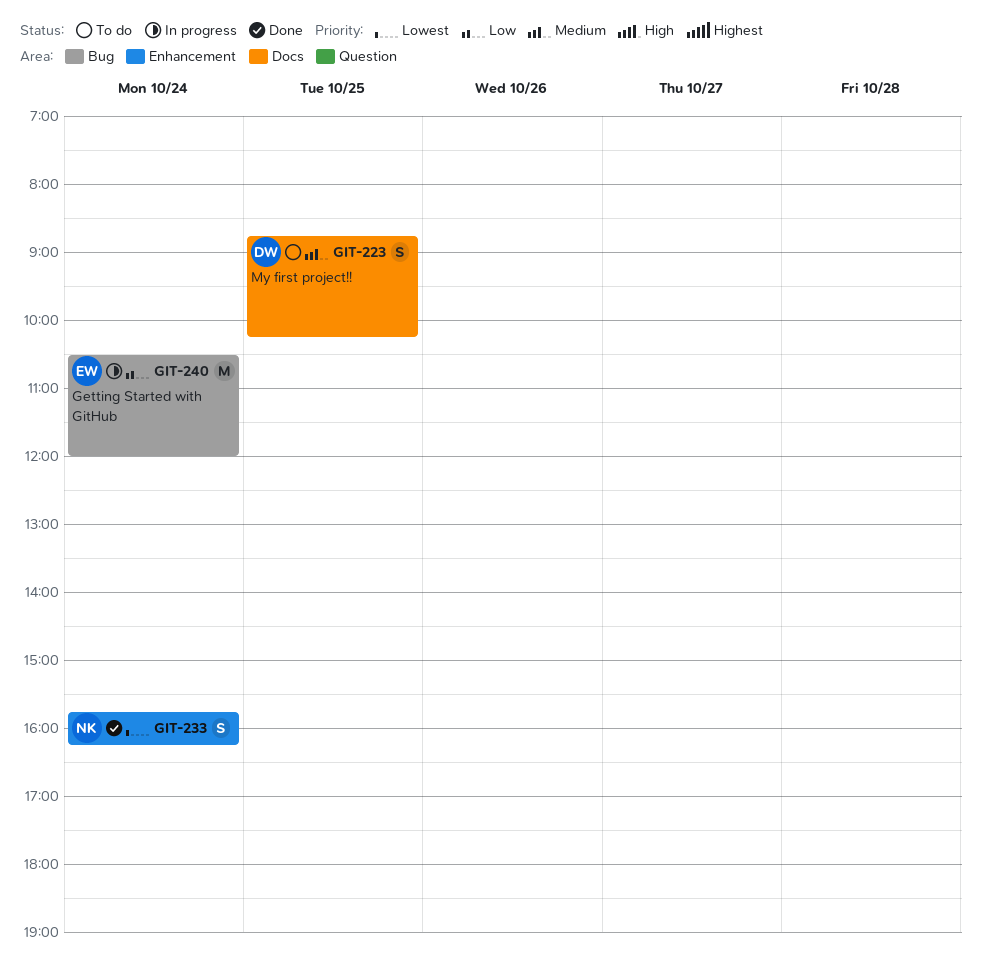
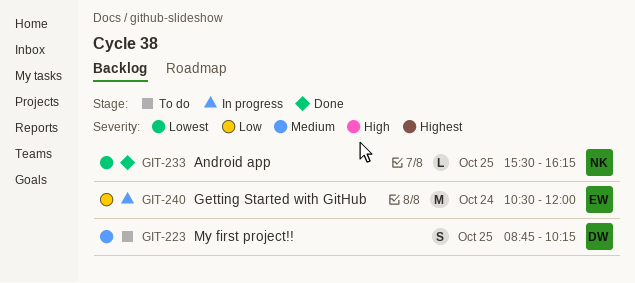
GIT-233, estimate: S -> L
GIT-233, day: Oct 24 -> Oct 25
GIT-233, begins: 15:45 -> 15:30

